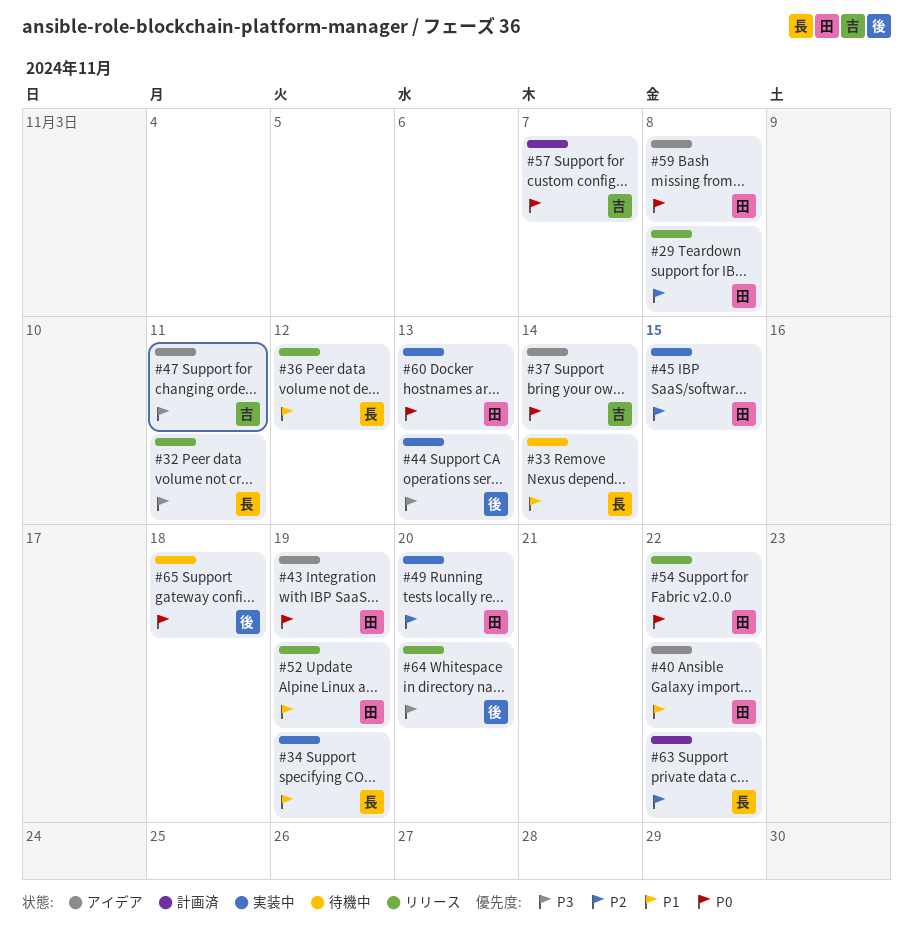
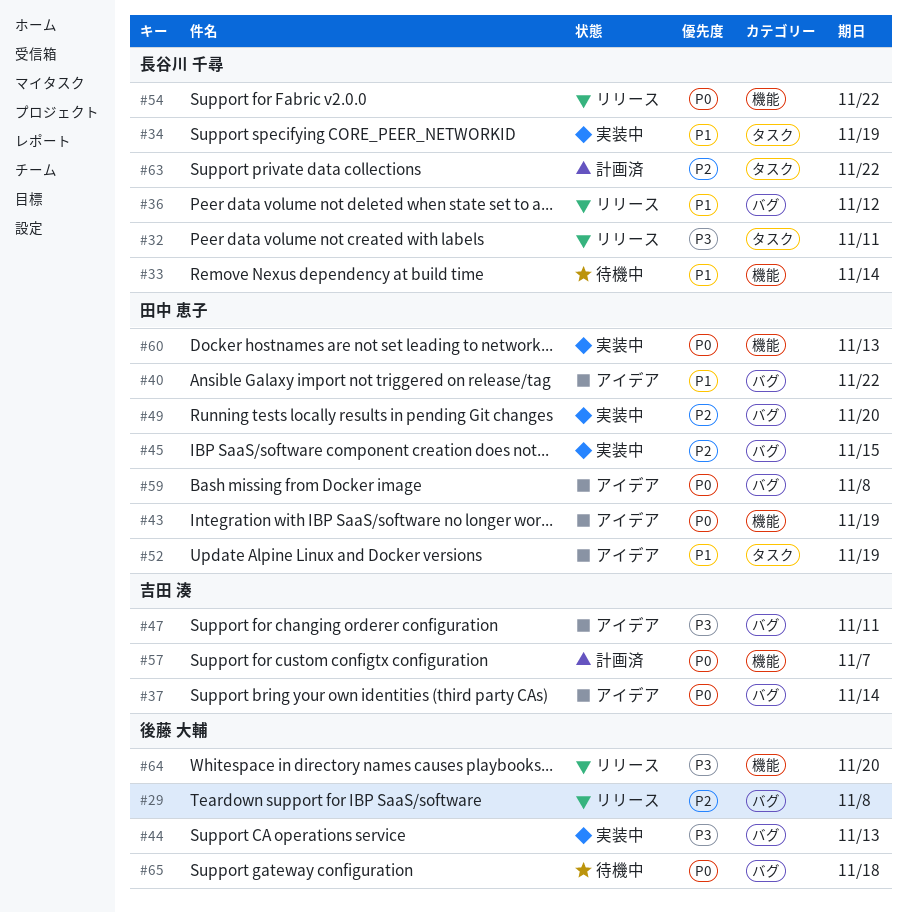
#29, owner: 田中 恵子 -> 後藤 大輔
#52, status: リリース -> アイデア
#54, owner: 田中 恵子 -> 長谷川 千尋

